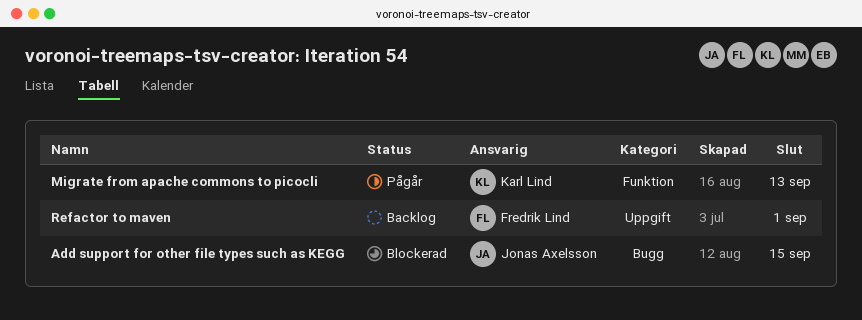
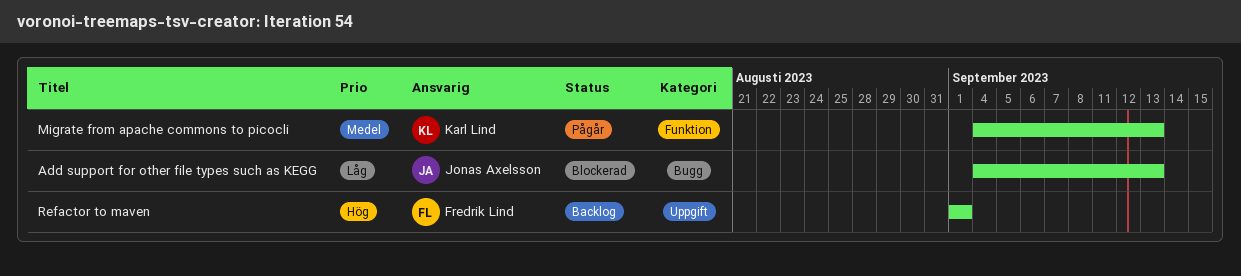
Add support for other file types such as KEGG, due: Sep 15 -> Sep 13

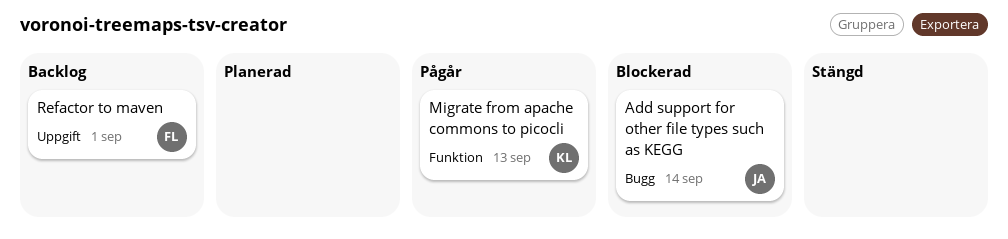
Add support for other file types such as KEGG, due: Sep 13 -> Sep 14

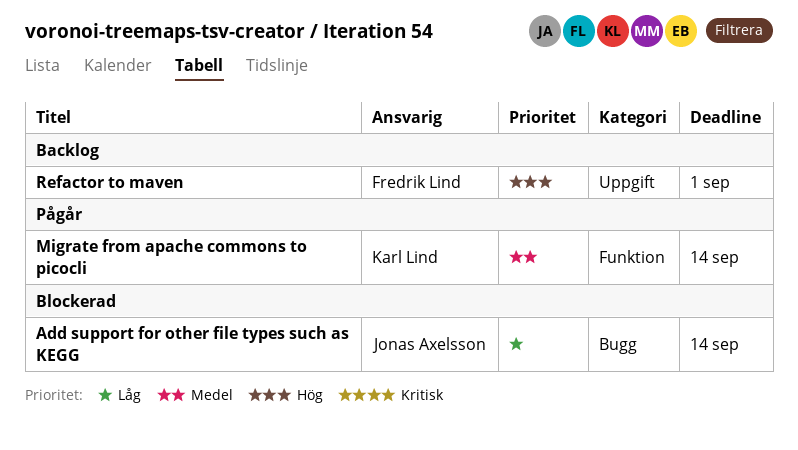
Migrate from apache commons to picocli, due: Sep 13 -> Sep 14

